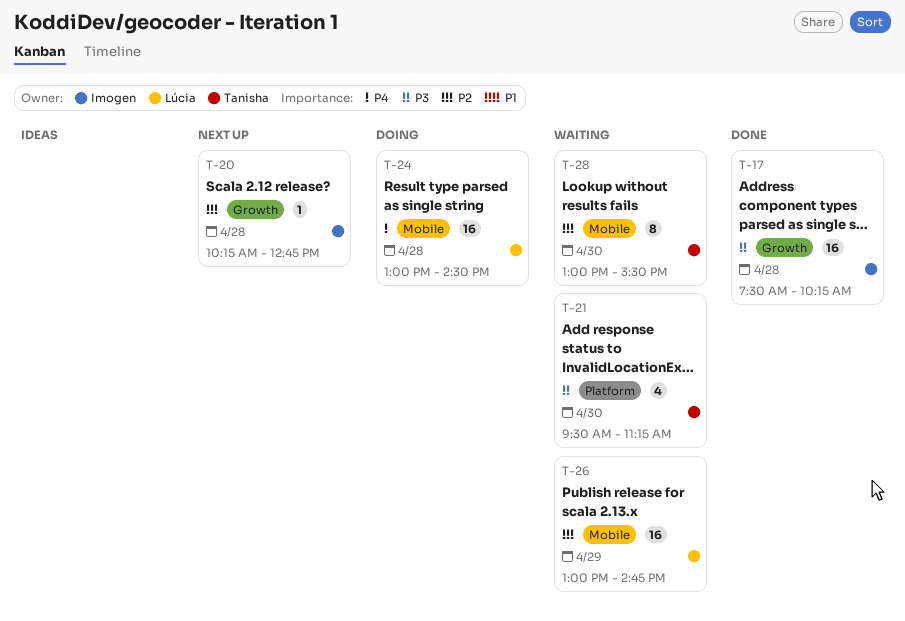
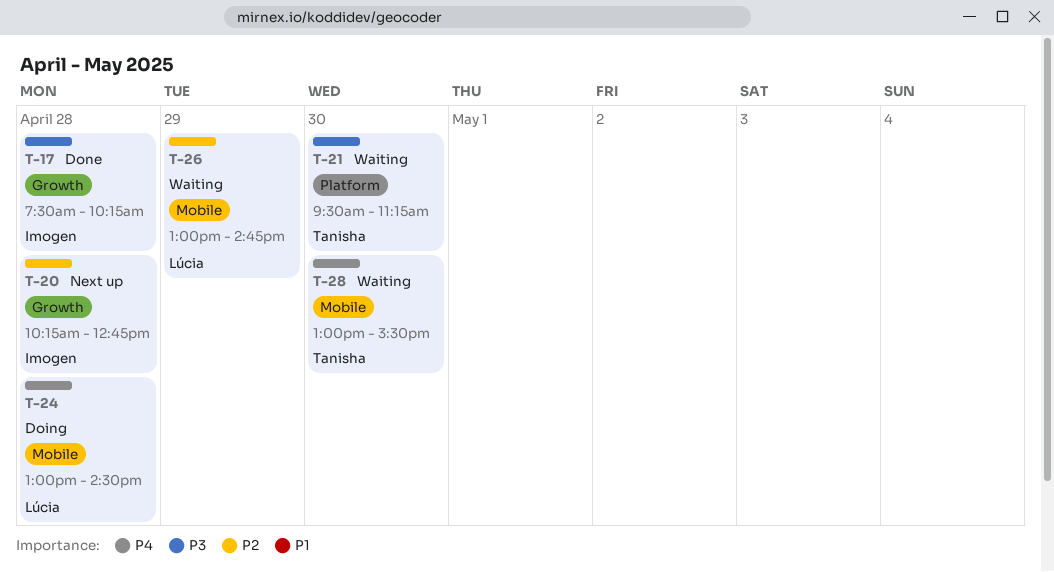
T-28, priority: P2 -> P4

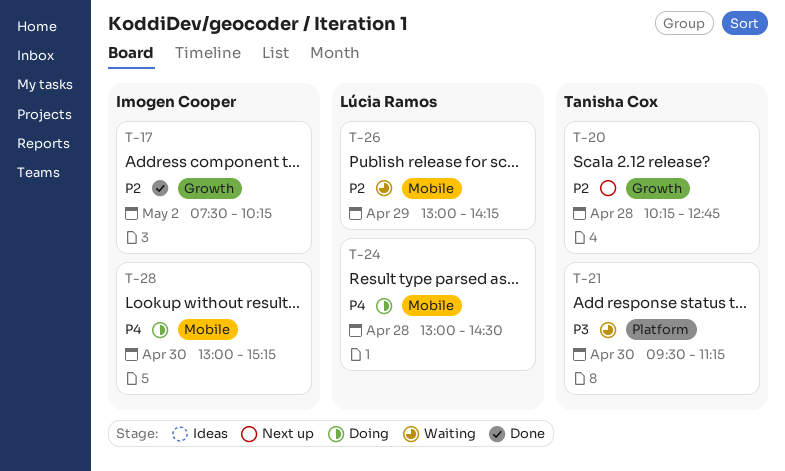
T-17, priority: P3 -> P2
T-17, day: Apr 28 -> May 2
T-20, owner: Imogen Cooper -> Tanisha Cox
T-26, ends: 14:45 -> 14:15
T-28, status: Waiting -> Doing
T-28, owner: Tanisha Cox -> Imogen Cooper
T-28, ends: 15:30 -> 15:15

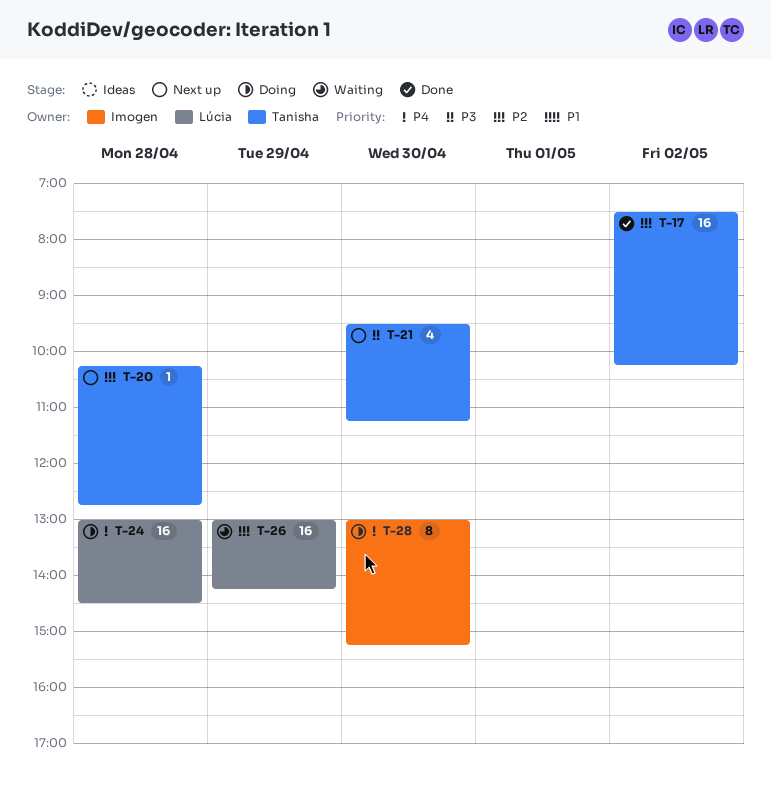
T-17, owner: Imogen Cooper -> Tanisha Cox
T-21, status: Waiting -> Next up

